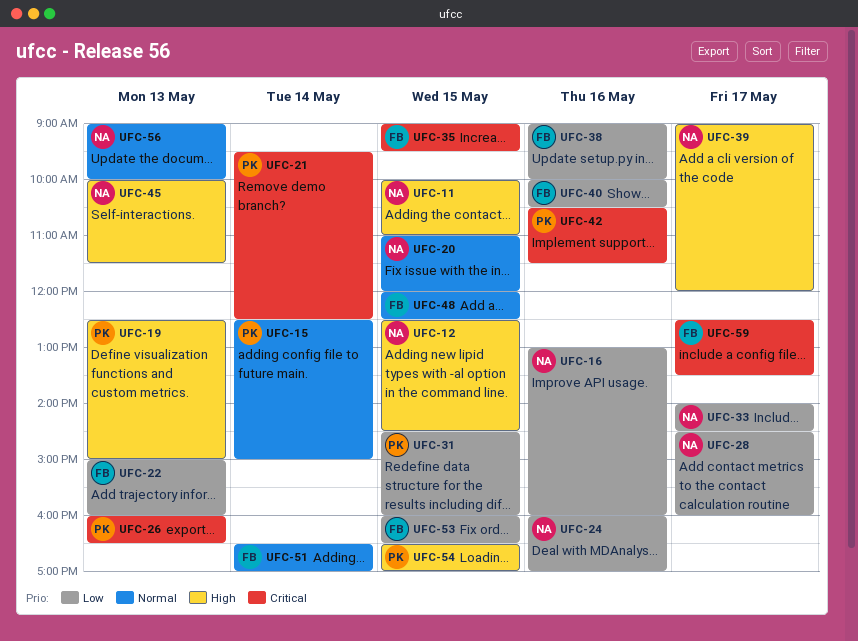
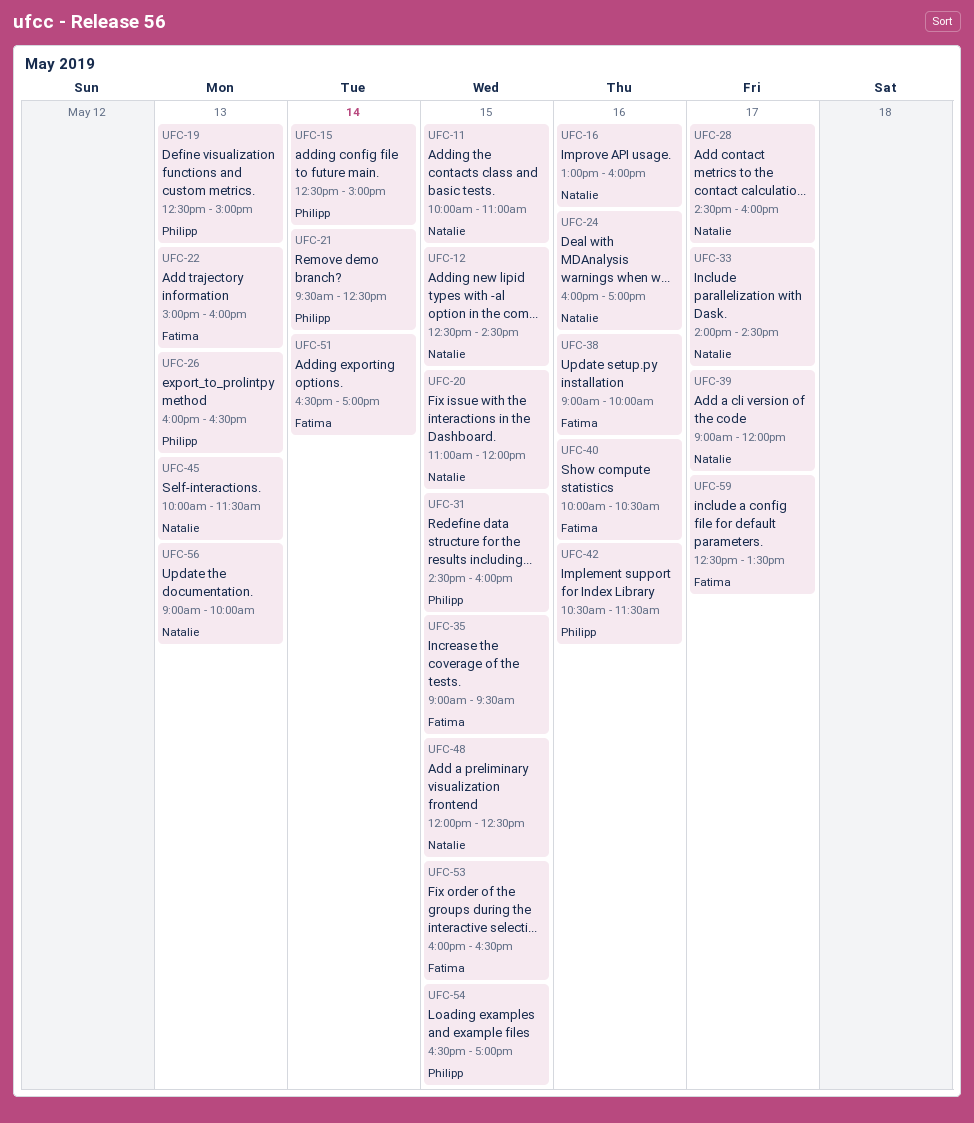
UFC-48, owner: Fatima -> Natalie

